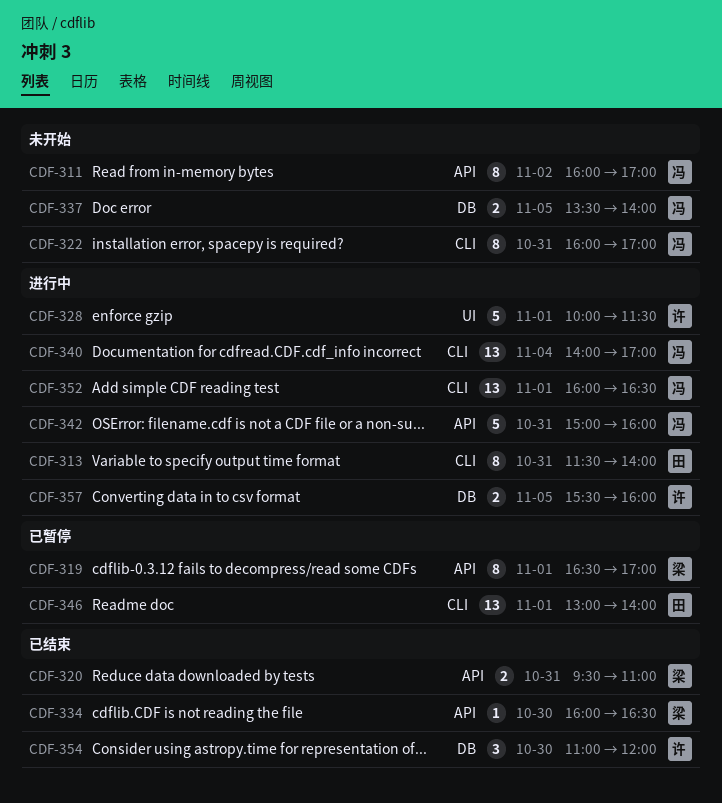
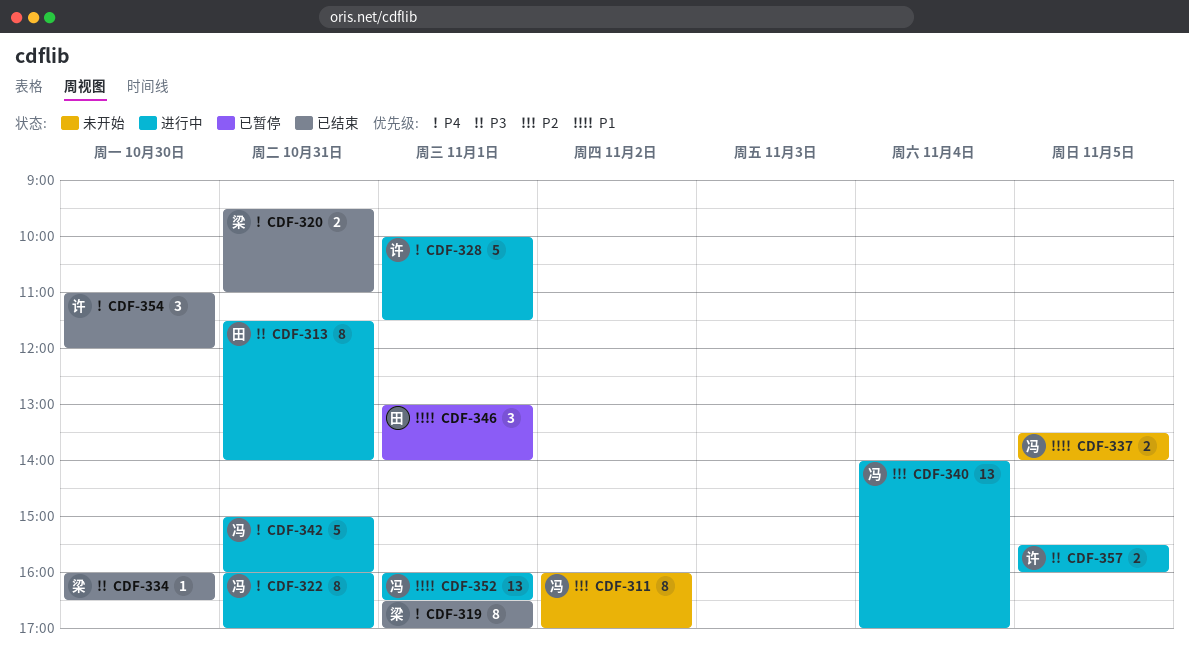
CDF-319, status: 已暂停 -> 已结束
CDF-322, status: 未开始 -> 进行中
CDF-346, estimate: 13 -> 3

